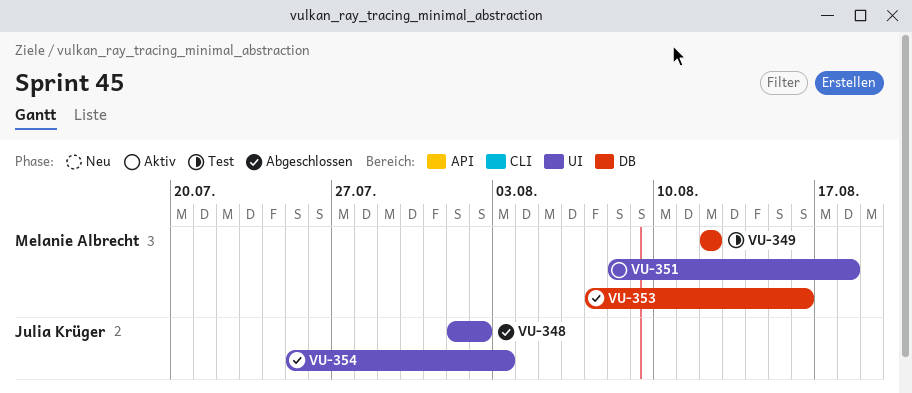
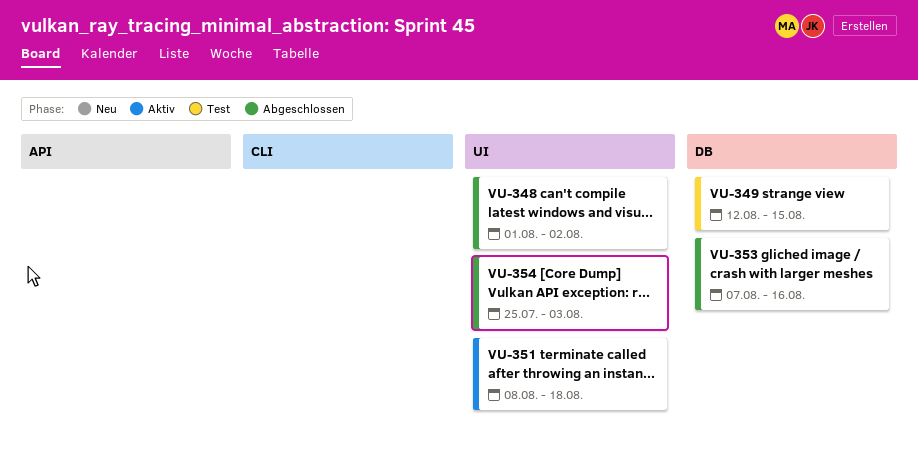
VU-349, due: Aug 12 -> Aug 15

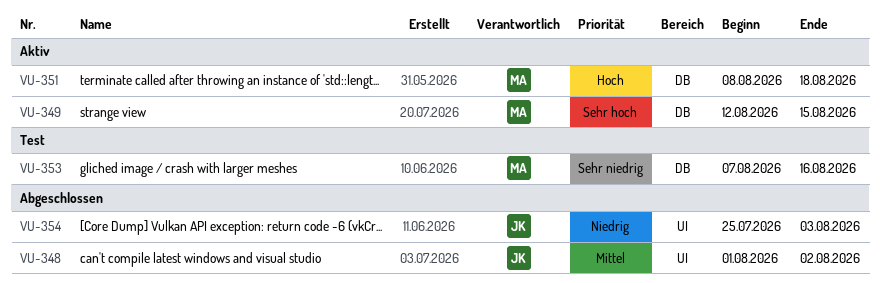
VU-349, status: Test -> Aktiv
VU-351, label: UI -> DB
VU-353, status: Abgeschlossen -> Test

